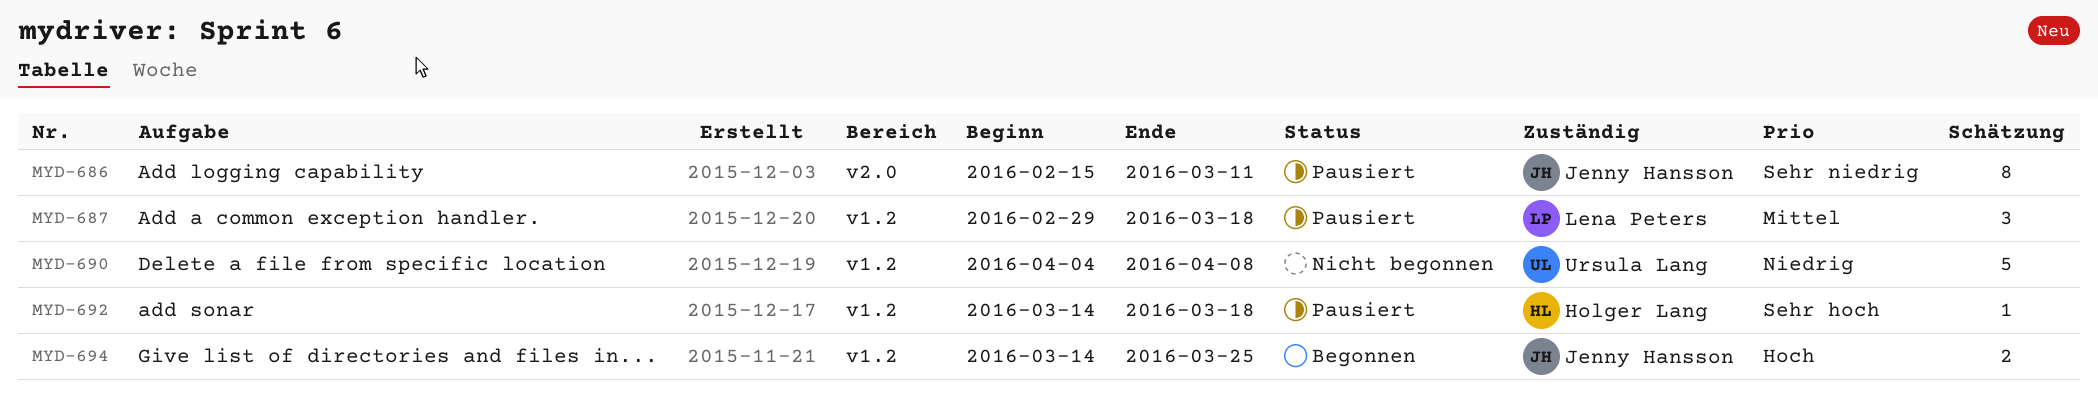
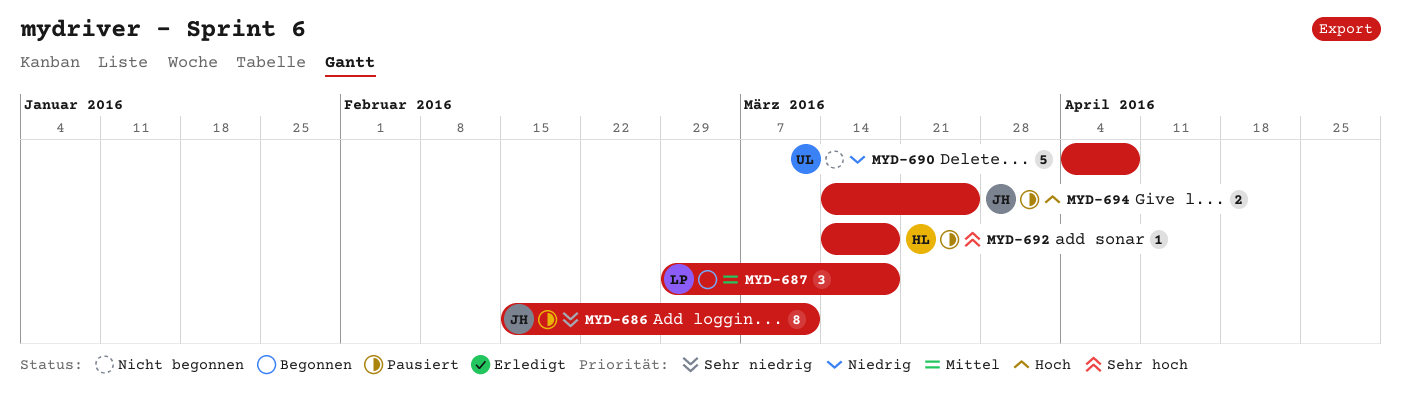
MYD-687, status: Pausiert -> Begonnen
MYD-694, status: Begonnen -> Pausiert

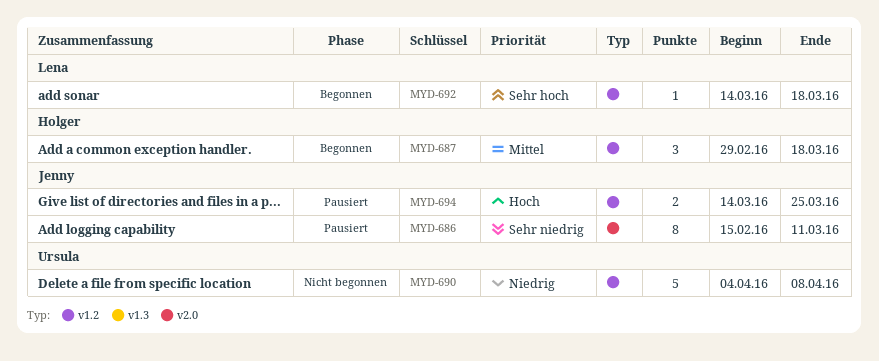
MYD-687, owner: Lena -> Holger
MYD-692, status: Pausiert -> Begonnen
MYD-692, owner: Holger -> Lena

